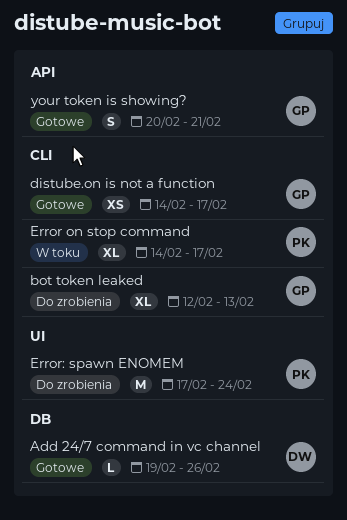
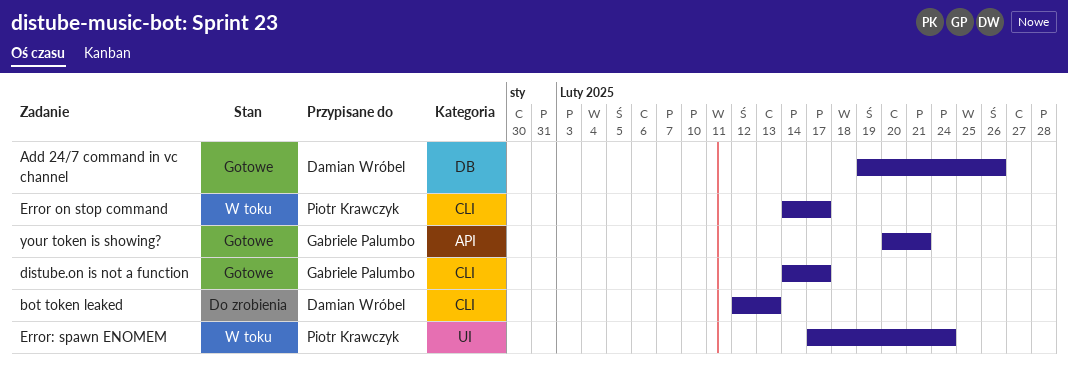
bot token leaked, owner: Gabriele Palumbo -> Damian Wróbel
Error: spawn ENOMEM, status: Do zrobienia -> W toku

